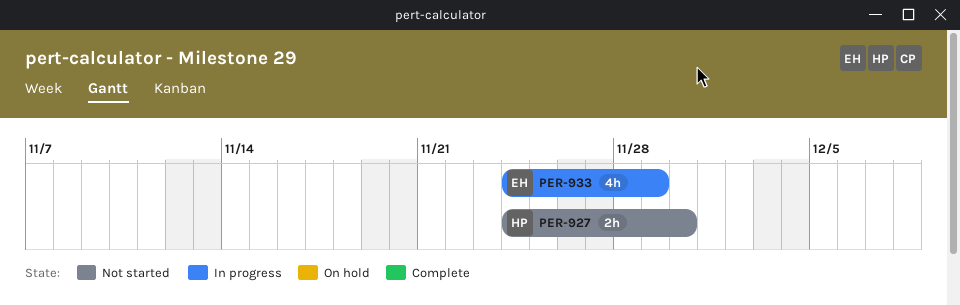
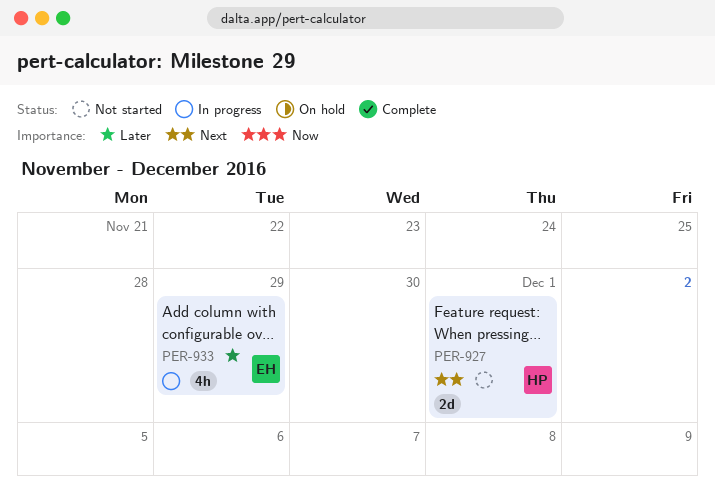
PER-927, estimate: 2h -> 2d
PER-927, due: Nov 30 -> Dec 1

